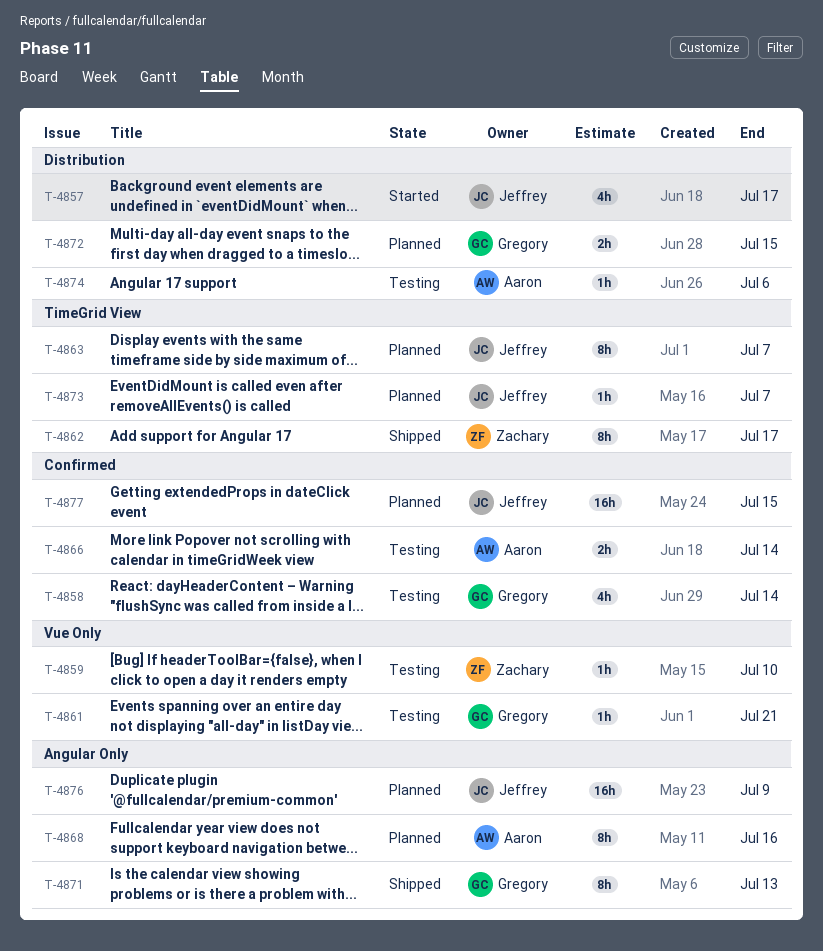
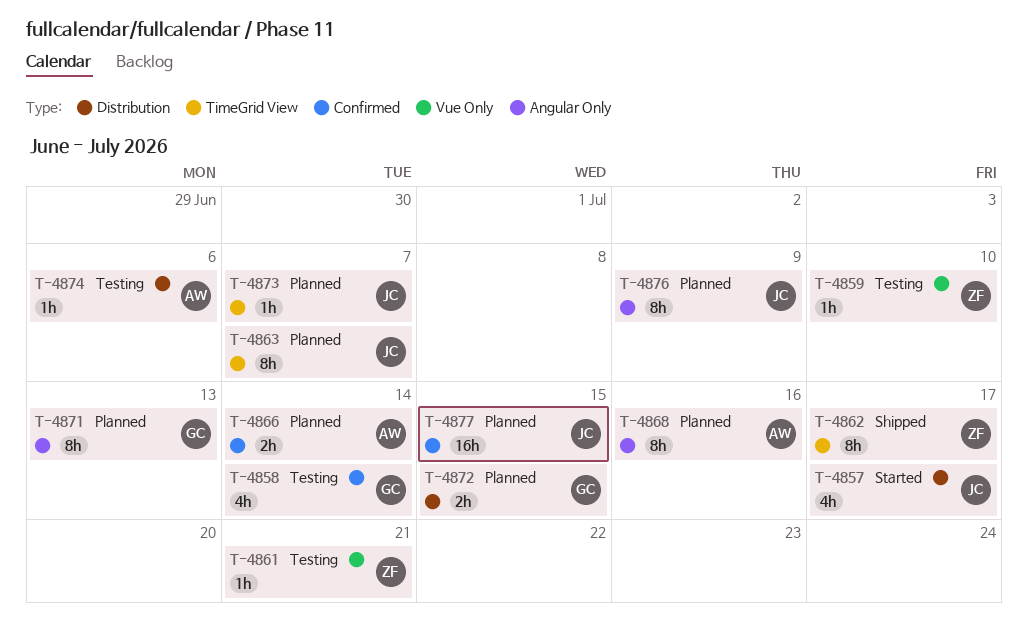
T-4861, owner: Gregory -> Zachary
T-4866, status: Testing -> Planned
T-4871, status: Shipped -> Planned
T-4876, estimate: 16h -> 8h

